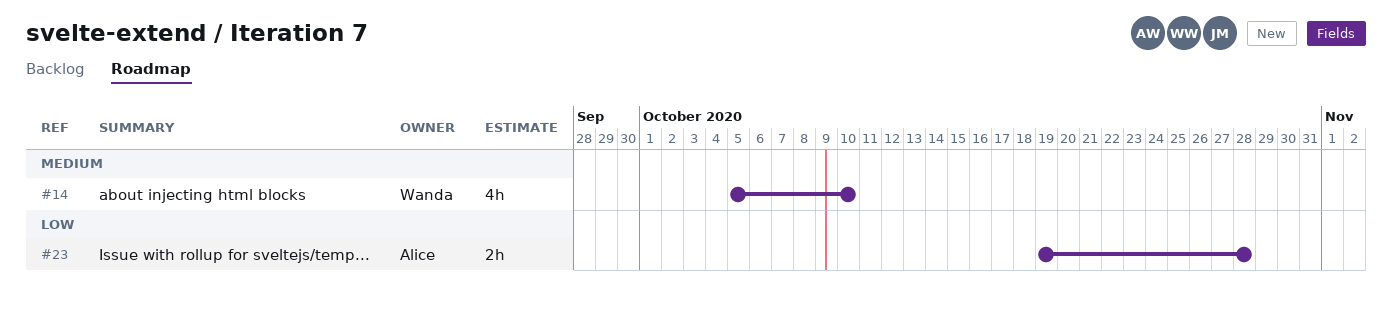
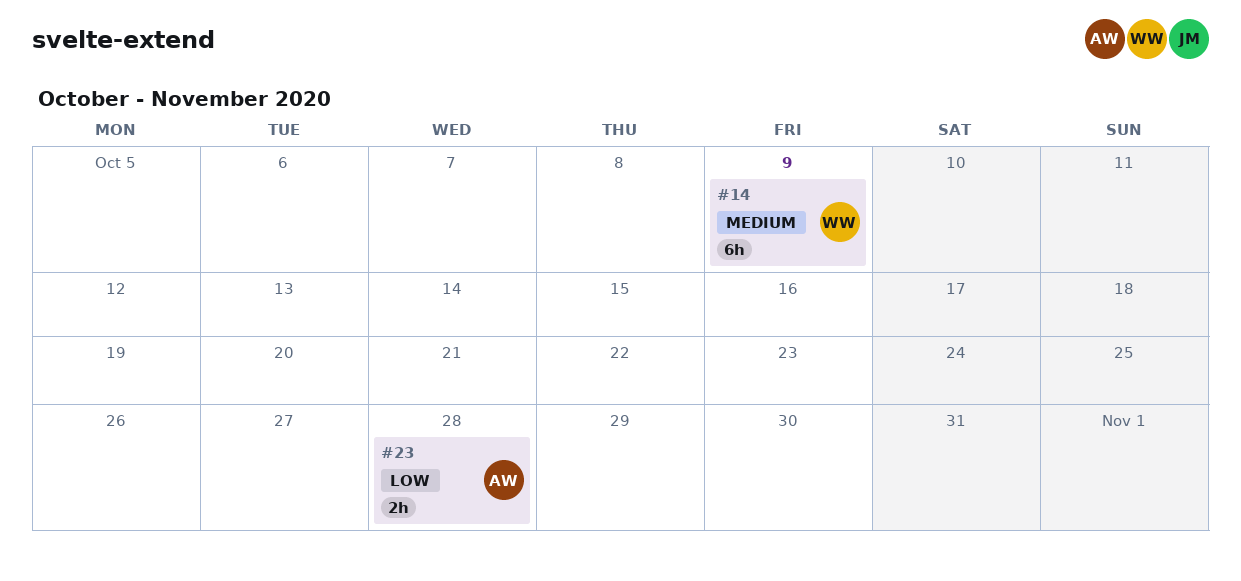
#14, estimate: 4h -> 6h
#14, due: Oct 10 -> Oct 9

